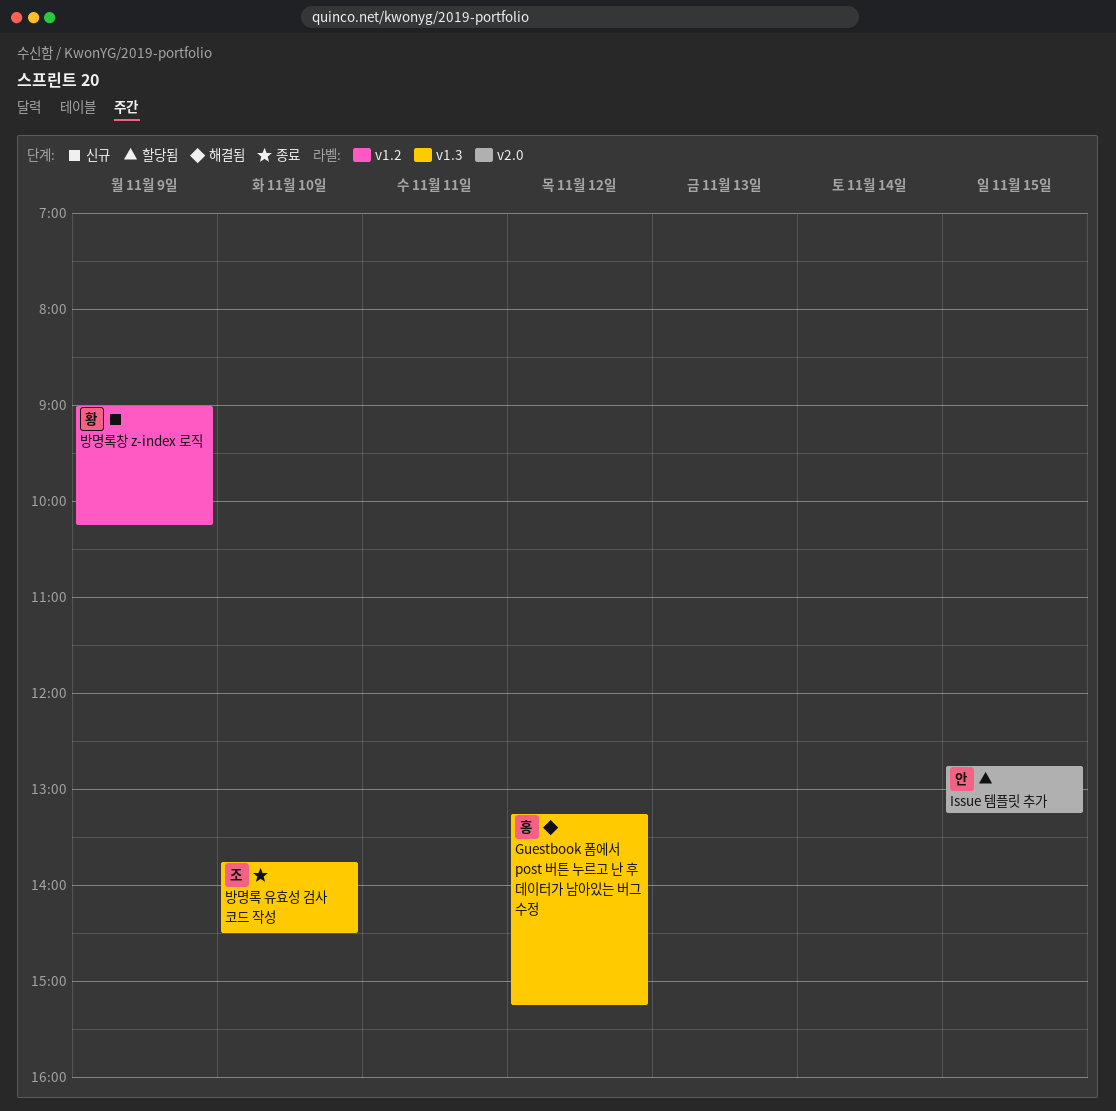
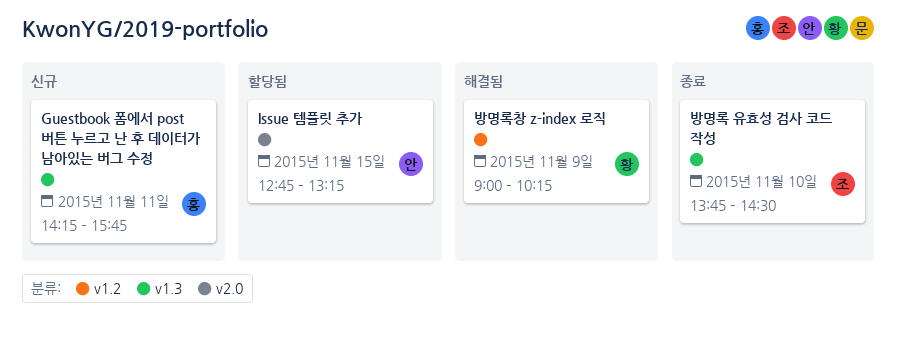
Guestbook 폼에서 post 버튼 누르고 난 후 데이터가 남아있는 버그 수정, status: 해결됨 -> 신규
Guestbook 폼에서 post 버튼 누르고 난 후 데이터가 남아있는 버그 수정, day: Nov 12 -> Nov 11
Guestbook 폼에서 post 버튼 누르고 난 후 데이터가 남아있는 버그 수정, begins: 13:15 -> 14:15
Guestbook 폼에서 post 버튼 누르고 난 후 데이터가 남아있는 버그 수정, ends: 15:15 -> 15:45
방명록창 z-index 로직, status: 신규 -> 해결됨

